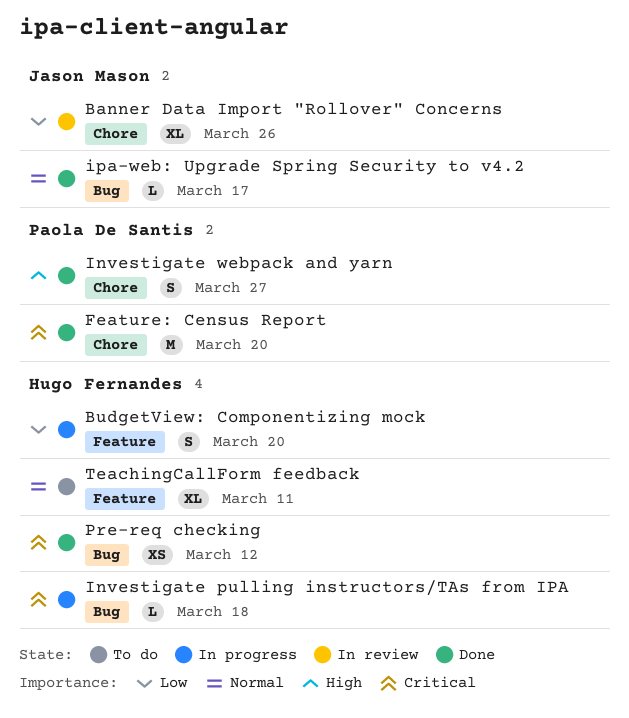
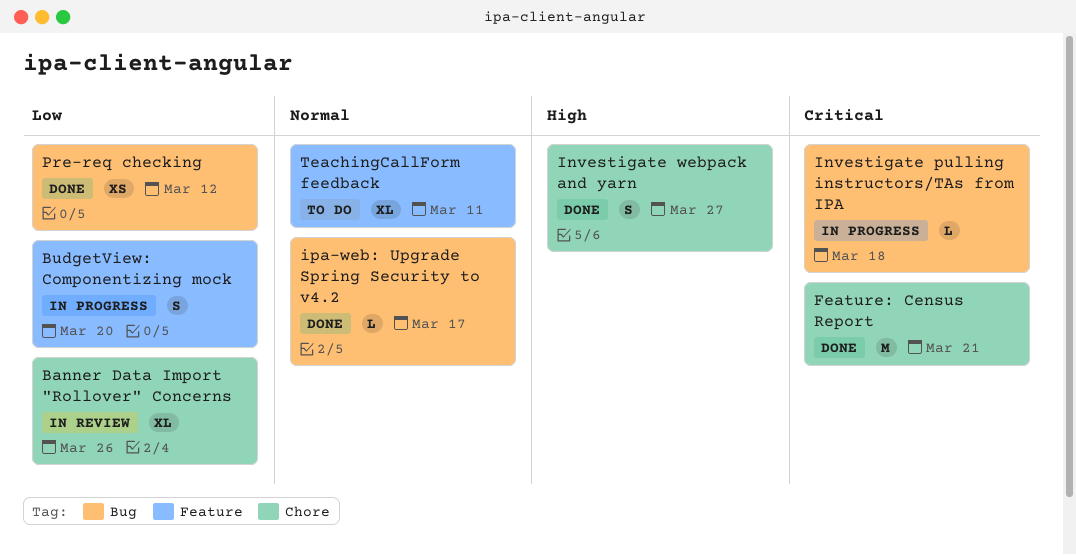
Feature: Census Report, due: Mar 20 -> Mar 21
Pre-req checking, priority: Critical -> Low

